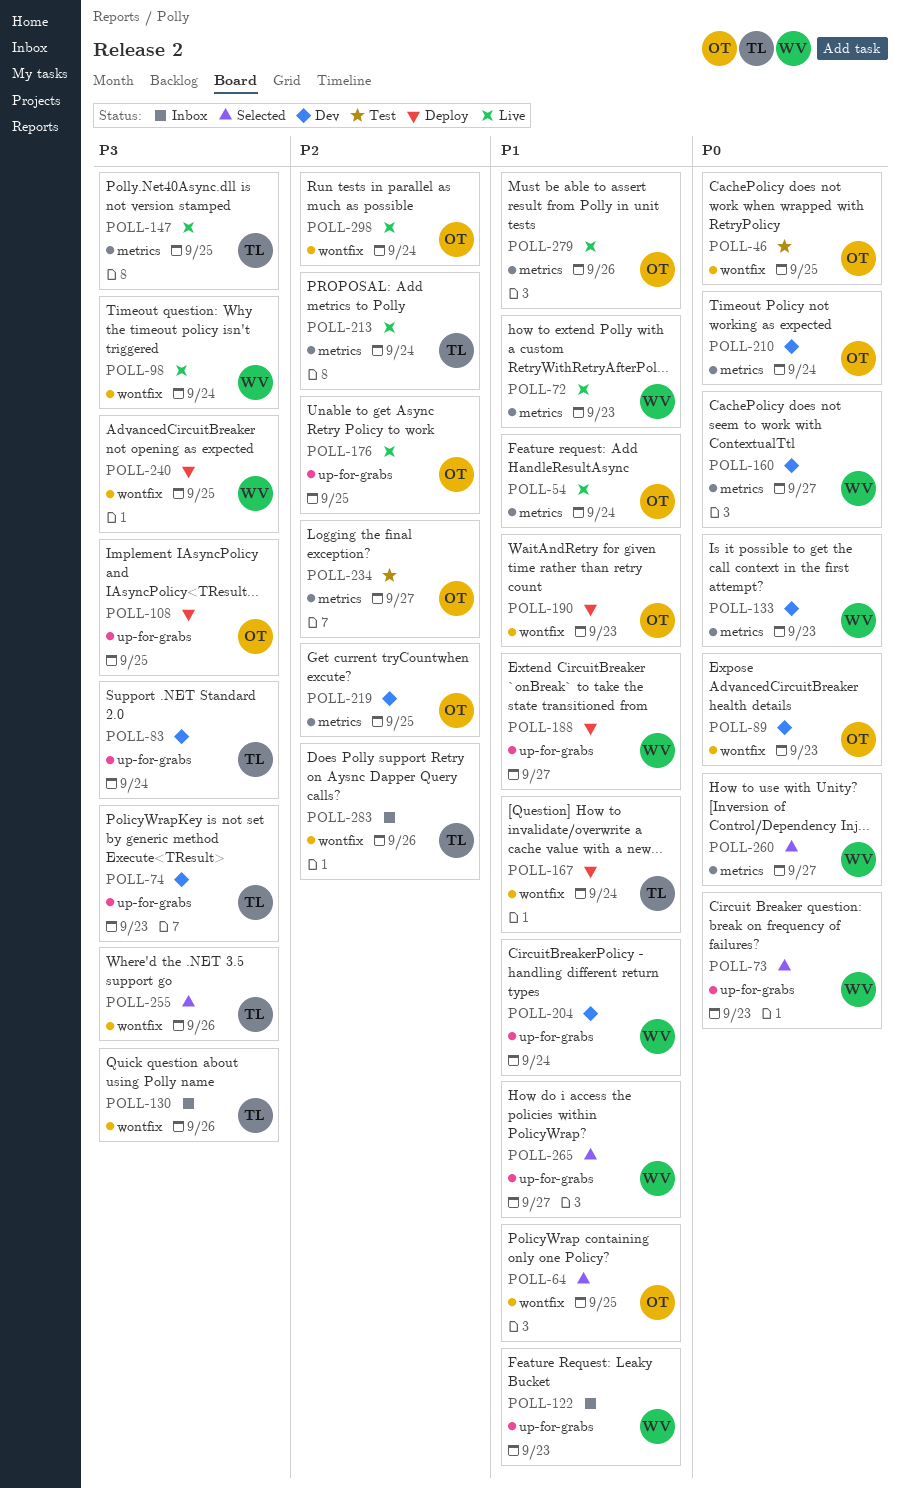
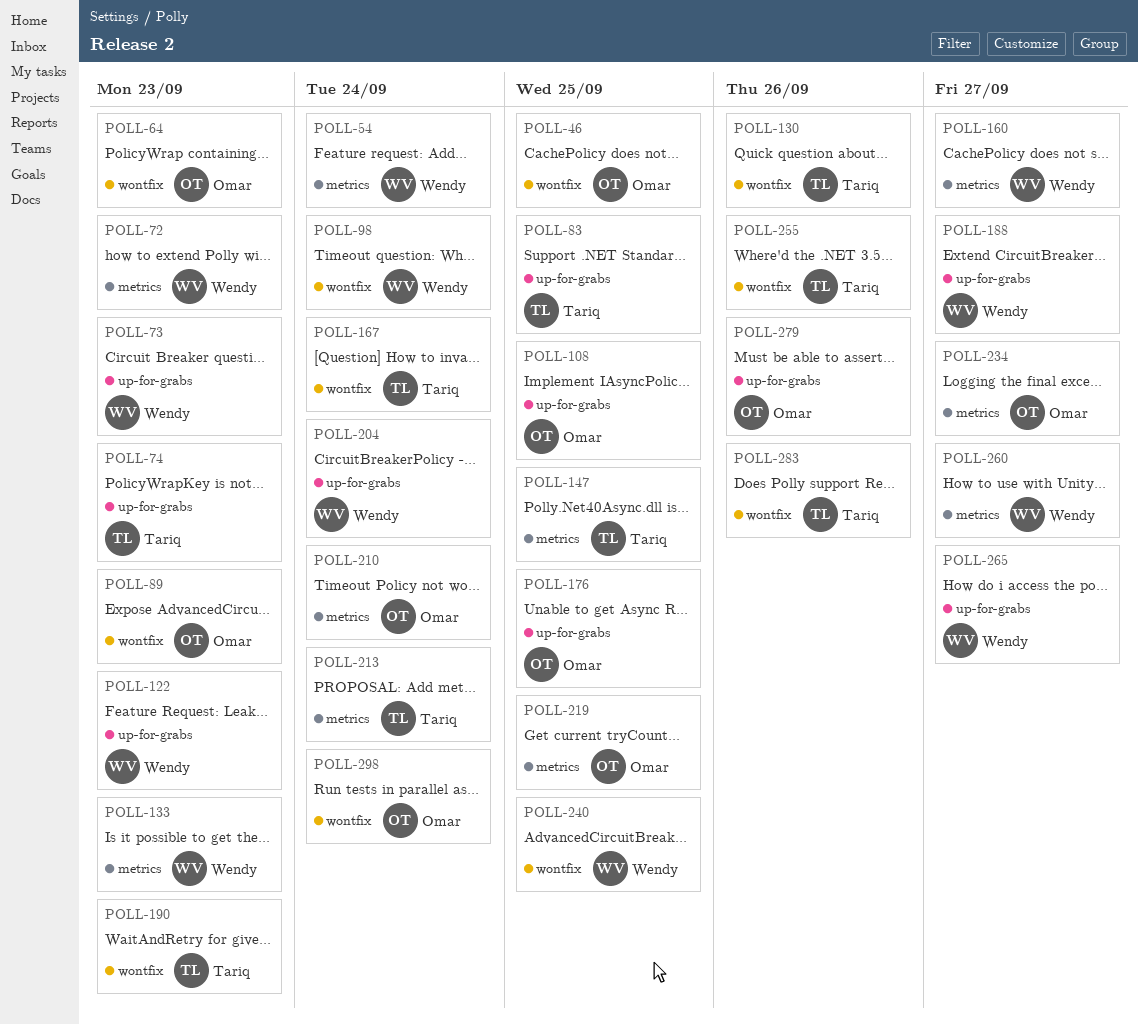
POLL-54, owner: Omar -> Wendy
POLL-64, due: Sep 25 -> Sep 23
POLL-83, due: Sep 24 -> Sep 25
POLL-190, owner: Omar -> Tariq
POLL-279, label: metrics -> up-for-grabs

